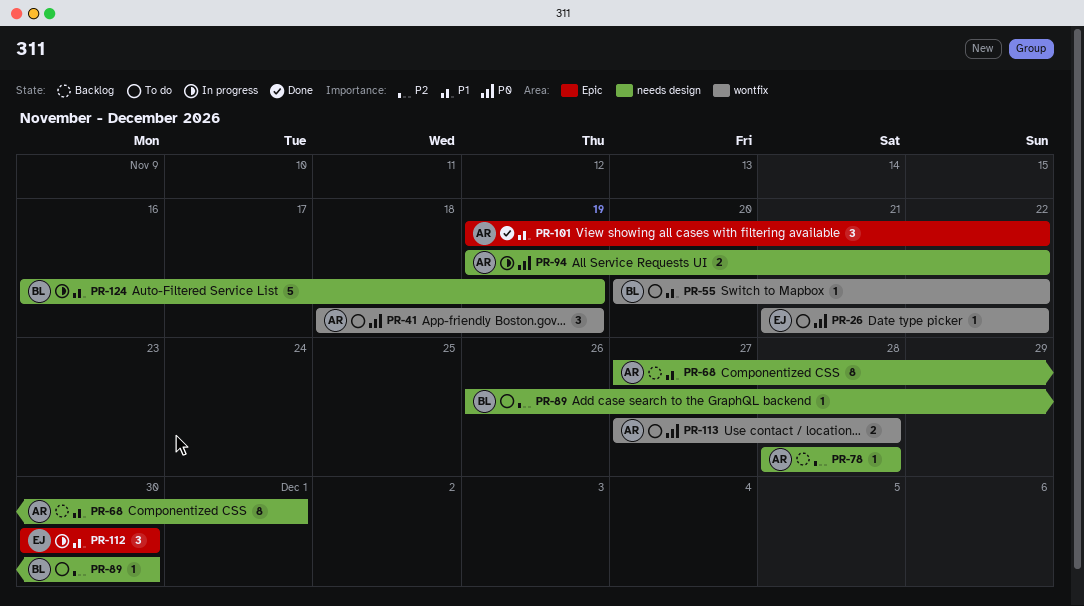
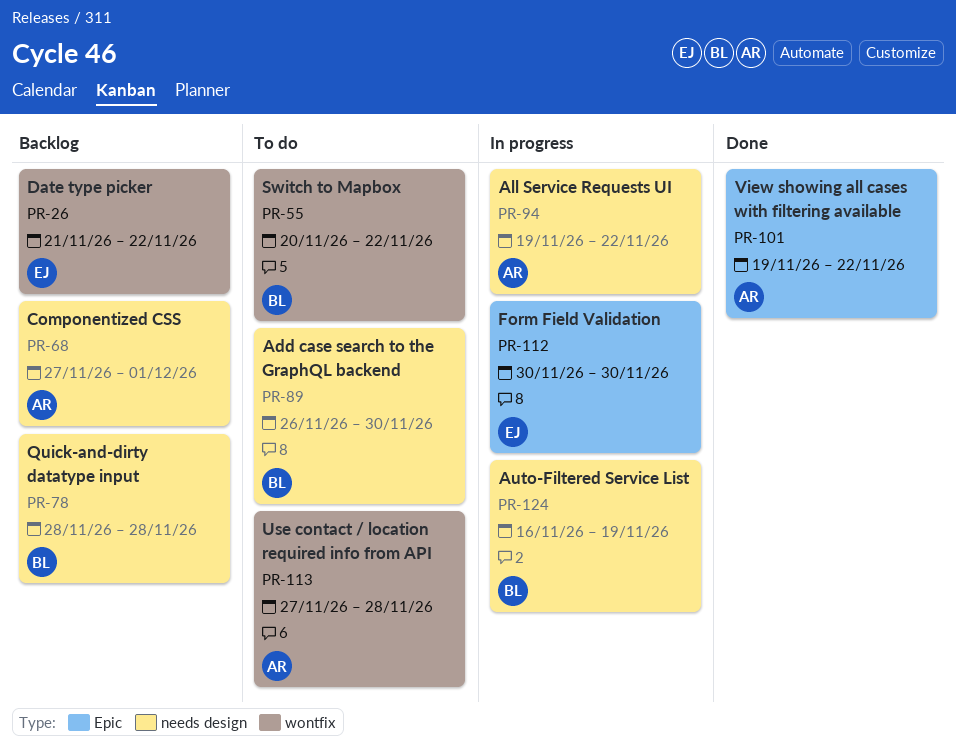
PR-26, status: To do -> Backlog
PR-41: present -> none
PR-78, owner: AR -> BL

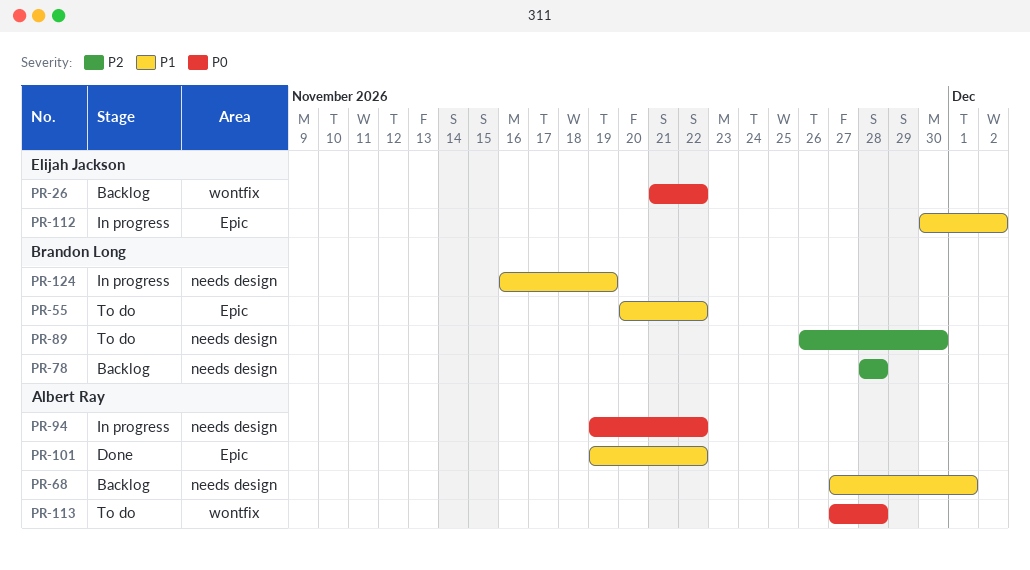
PR-55, label: wontfix -> Epic
PR-112, due: Nov 30 -> Dec 2

